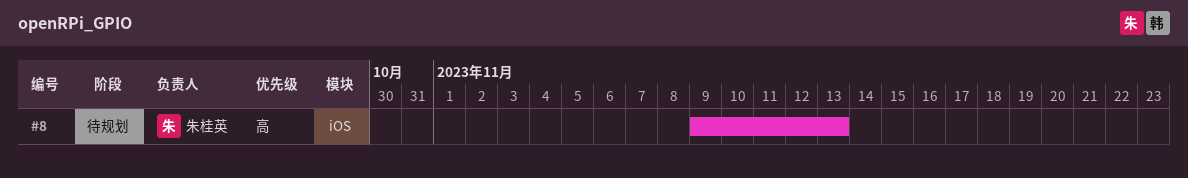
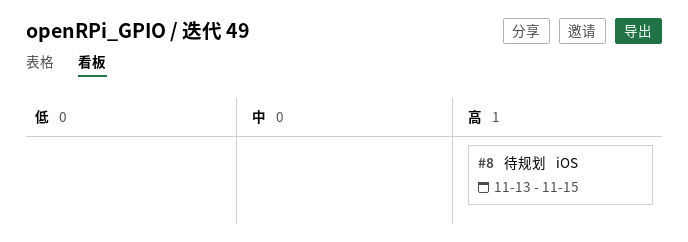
#8, start: Nov 9 -> Nov 13
#8, due: Nov 13 -> Nov 15

